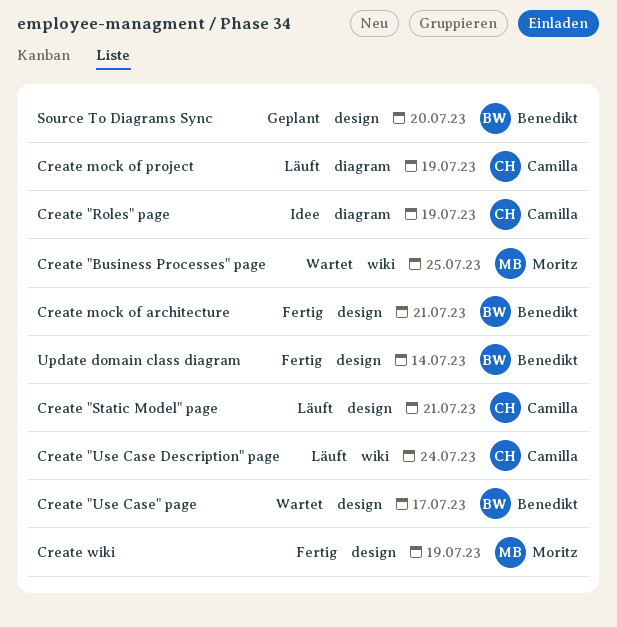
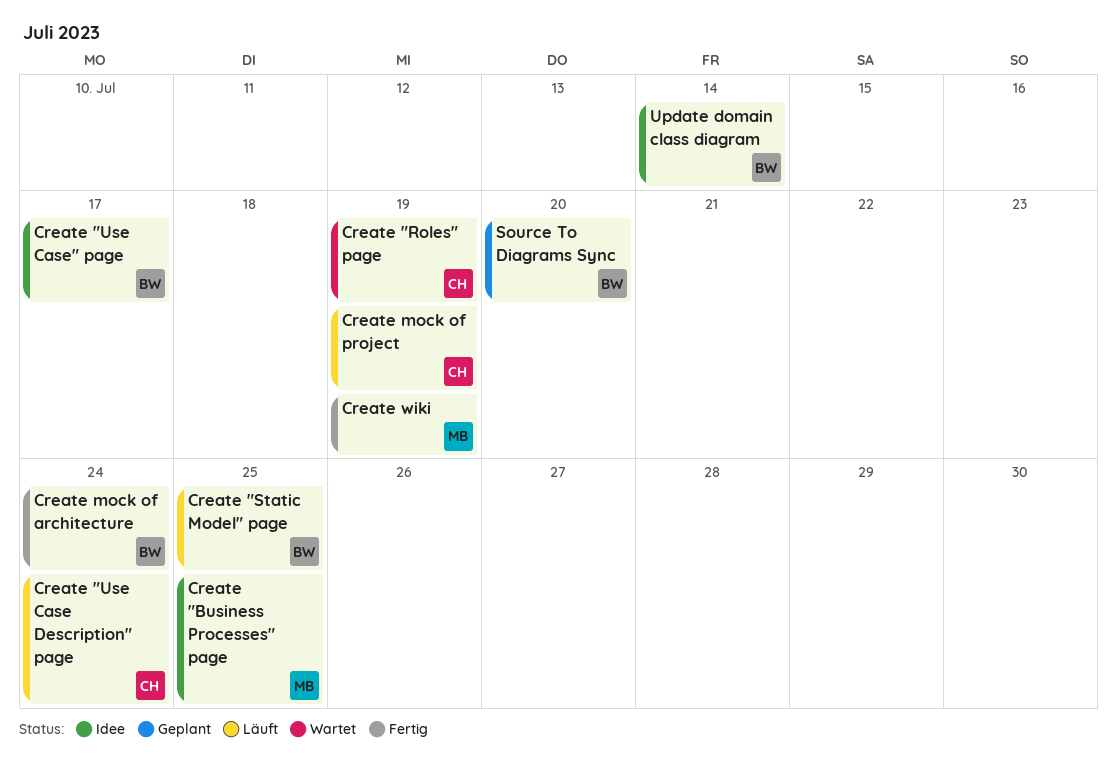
Create "Business Processes" page, status: Wartet -> Idee
Create "Roles" page, status: Idee -> Wartet
Create "Static Model" page, owner: Camilla -> Benedikt
Create "Static Model" page, due: Jul 21 -> Jul 25
Create "Use Case" page, status: Wartet -> Idee
Create mock of architecture, due: Jul 21 -> Jul 24
Update domain class diagram, status: Fertig -> Idee

